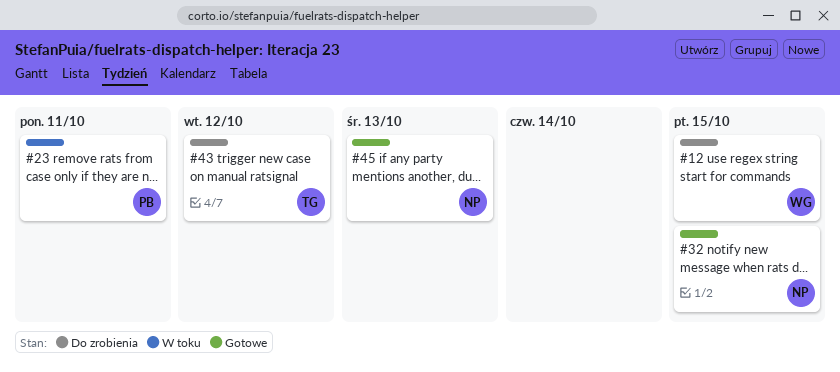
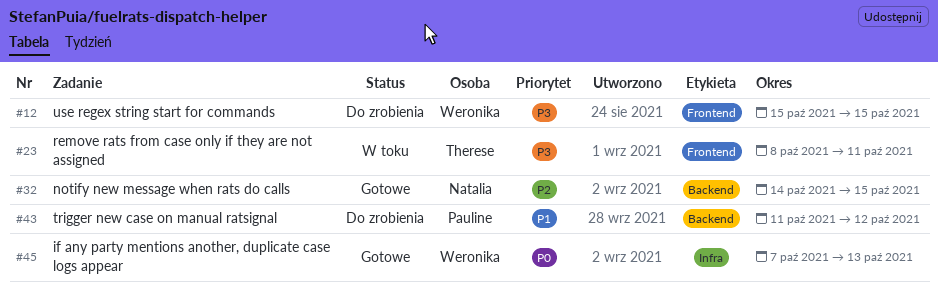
#23, owner: Pauline -> Therese
#43, owner: Therese -> Pauline
#45, owner: Natalia -> Weronika

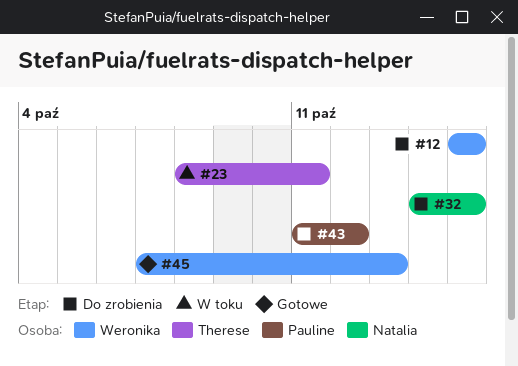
#32, status: Gotowe -> Do zrobienia

